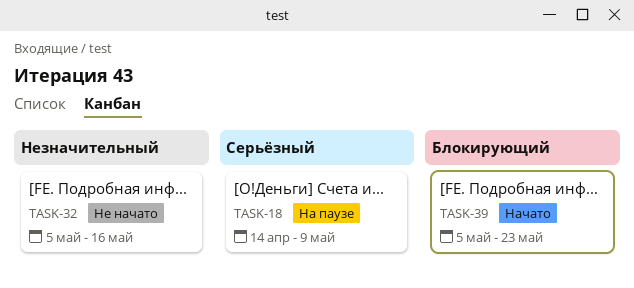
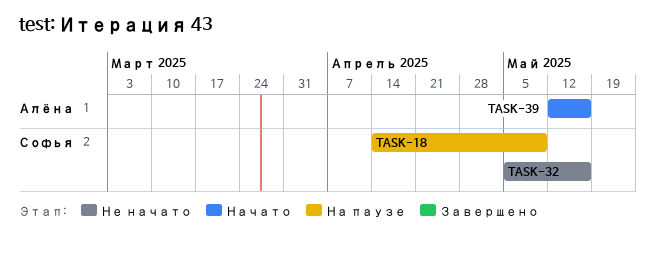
TASK-39, start: May 5 -> May 12
TASK-39, due: May 23 -> May 16

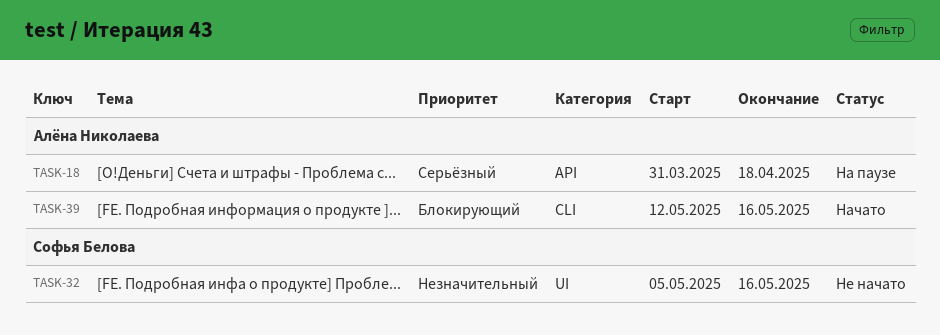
TASK-18, owner: Софья Белова -> Алёна Николаева
TASK-18, start: Apr 14 -> Mar 31
TASK-18, due: May 9 -> Apr 18

